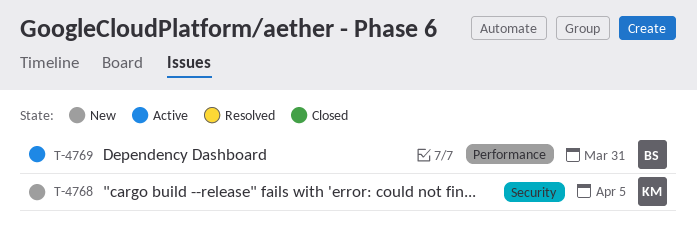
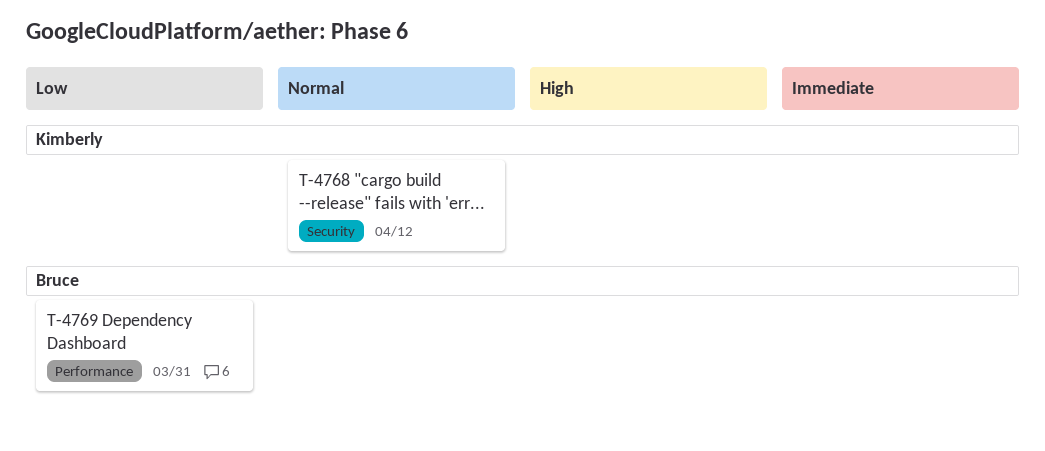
T-4768, due: Apr 5 -> Apr 12

